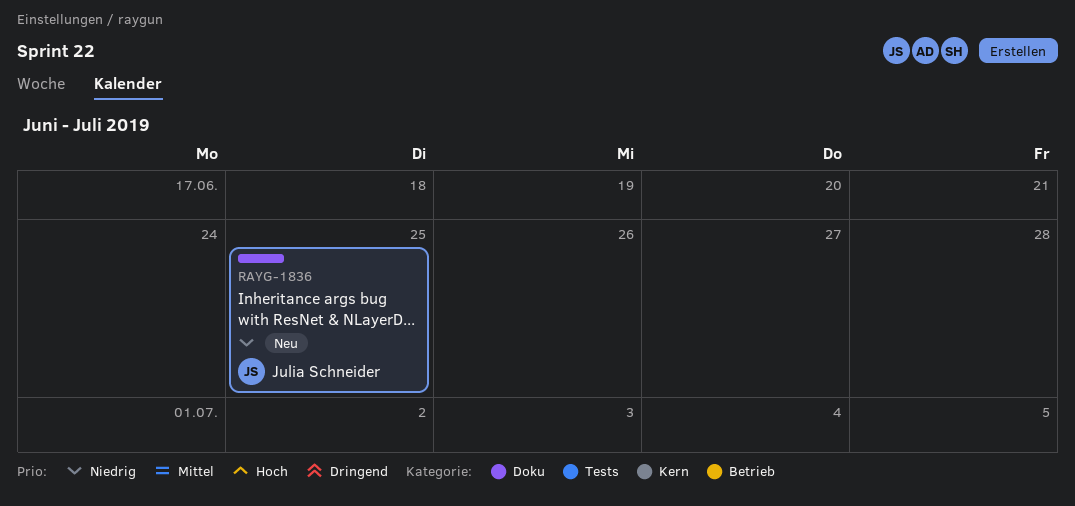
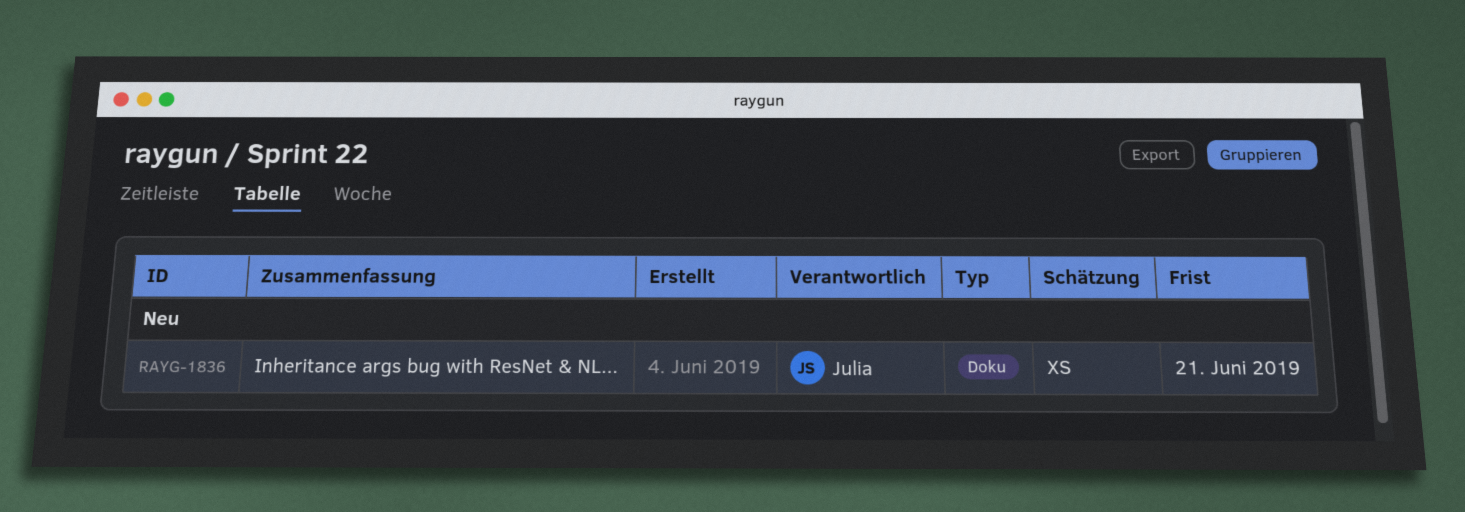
RAYG-1836, due: Jun 25 -> Jun 21

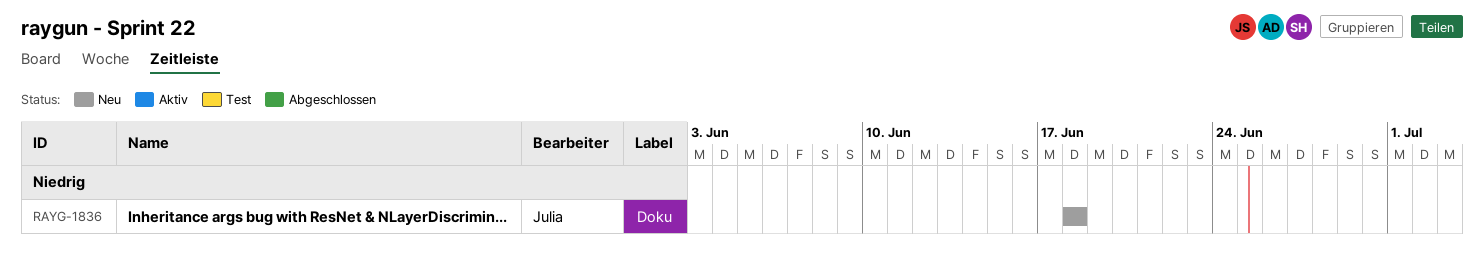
RAYG-1836, due: Jun 21 -> Jun 18

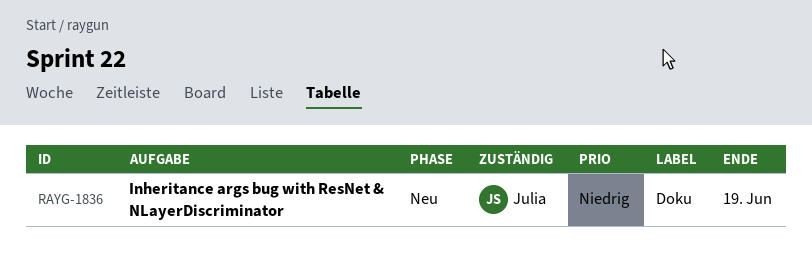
RAYG-1836, due: Jun 18 -> Jun 19

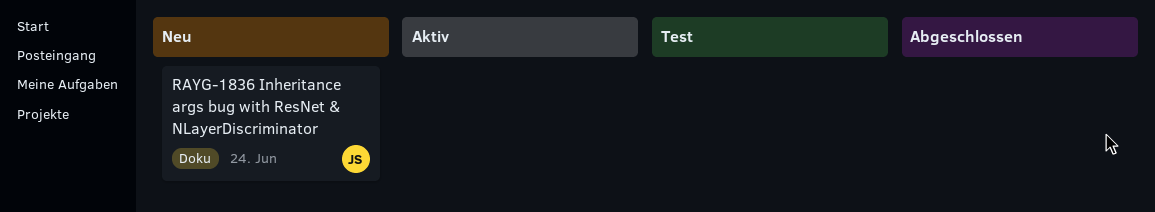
RAYG-1836, due: Jun 19 -> Jun 24

